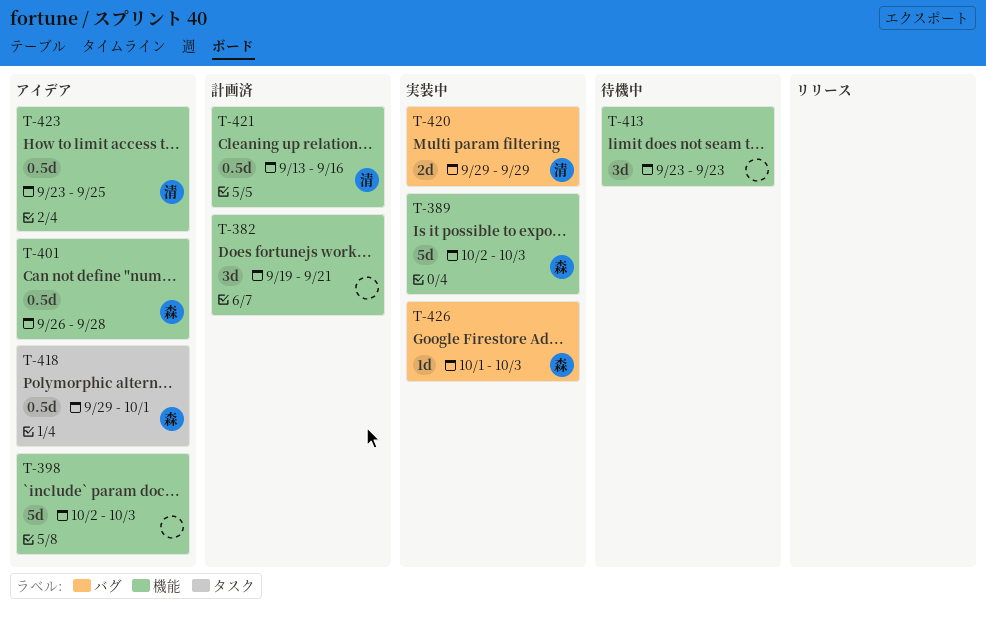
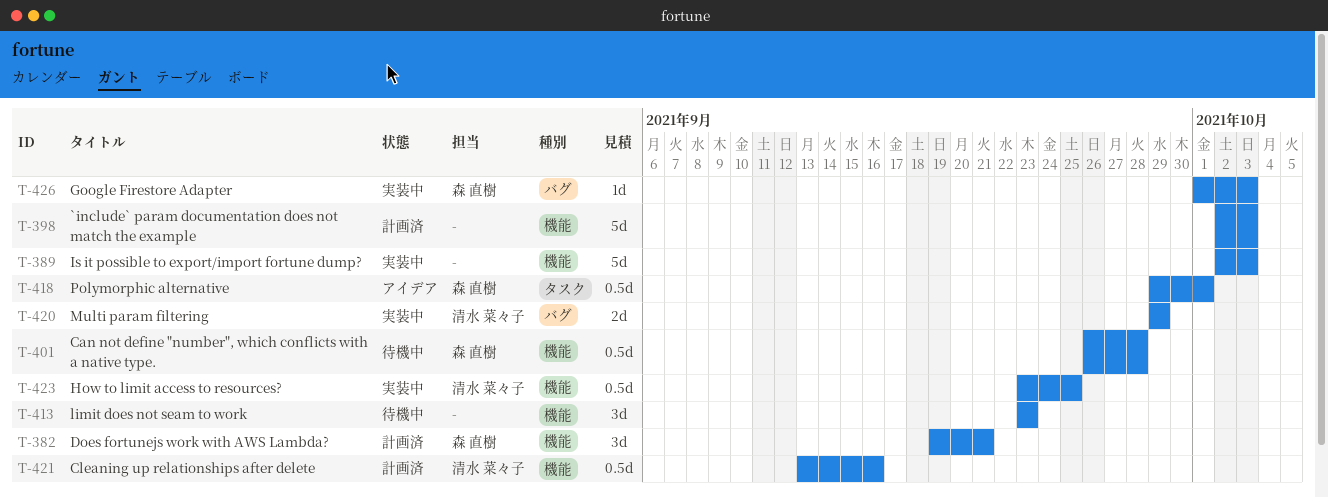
T-382, owner: none -> 森 直樹
T-389, owner: 森 直樹 -> none
T-398, status: アイデア -> 計画済
T-401, status: アイデア -> 待機中
T-423, status: アイデア -> 実装中

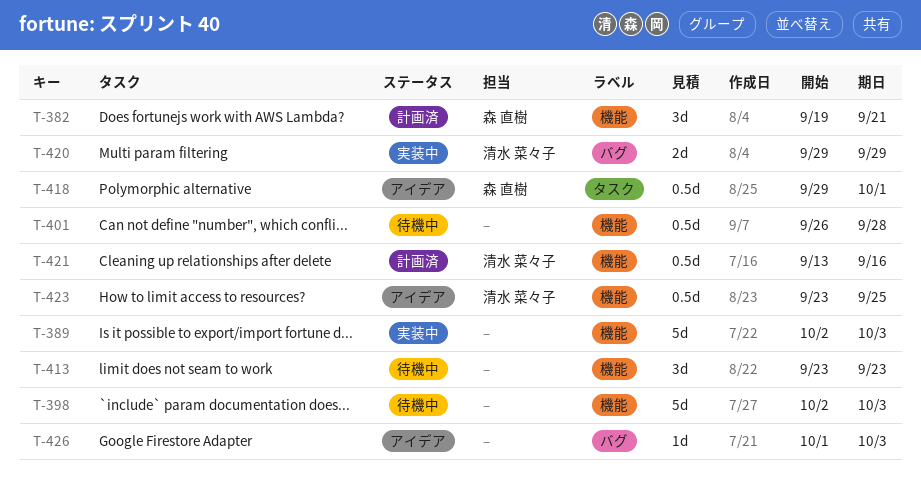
T-398, status: 計画済 -> 待機中
T-401, owner: 森 直樹 -> none
T-423, status: 実装中 -> アイデア
T-426, status: 実装中 -> アイデア
T-426, owner: 森 直樹 -> none

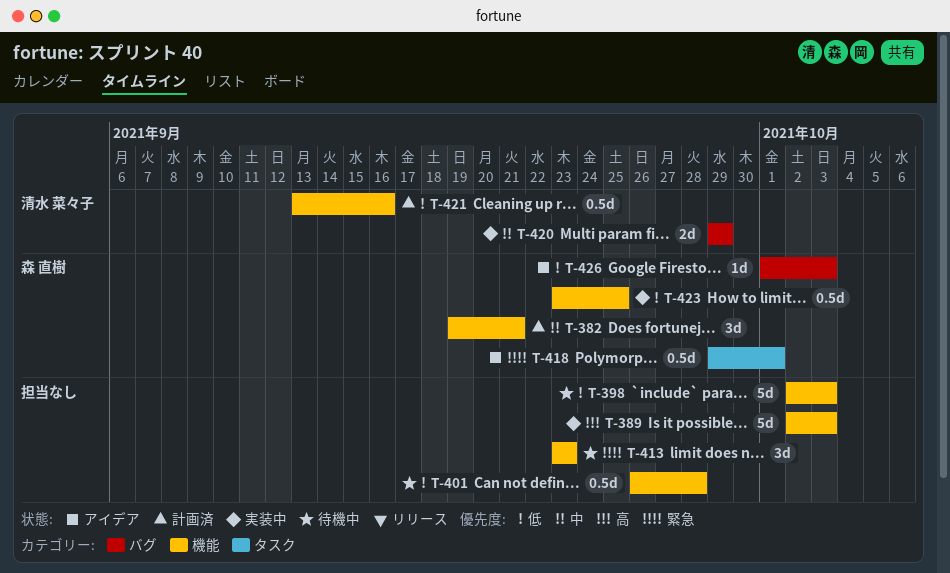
T-423, status: アイデア -> 実装中
T-423, owner: 清水 菜々子 -> 森 直樹
T-426, owner: none -> 森 直樹

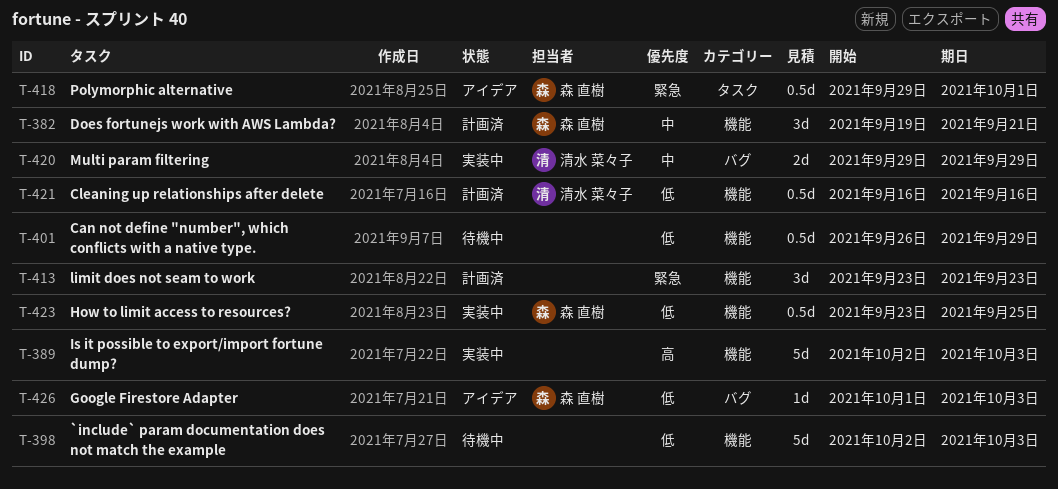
T-401, due: Sep 28 -> Sep 29
T-413, status: 待機中 -> 計画済
T-421, start: Sep 13 -> Sep 16

